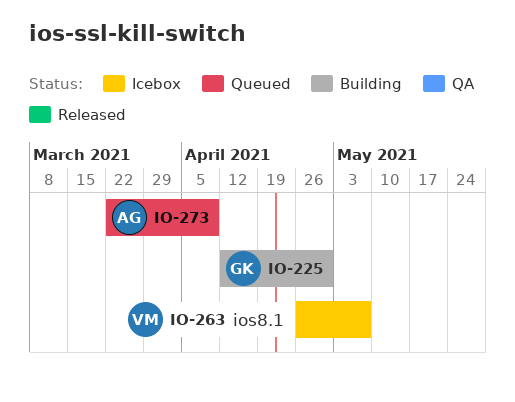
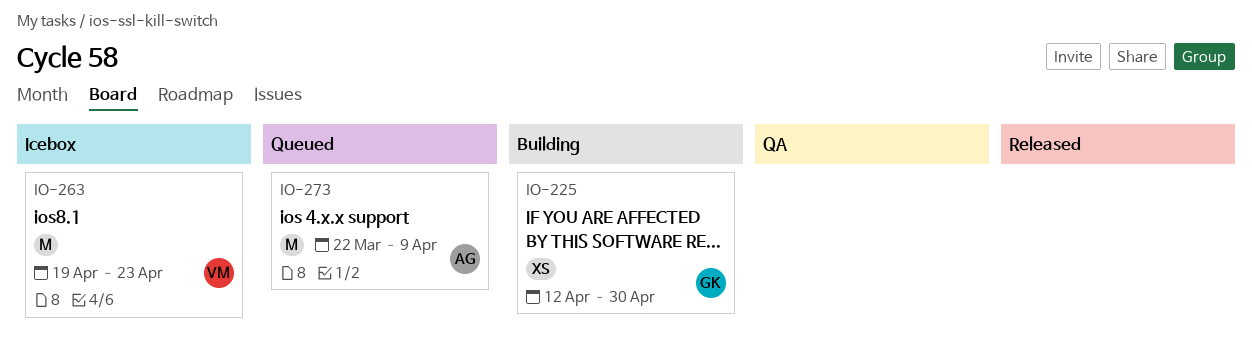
IO-263, start: Apr 26 -> Apr 19
IO-263, due: May 7 -> Apr 23

